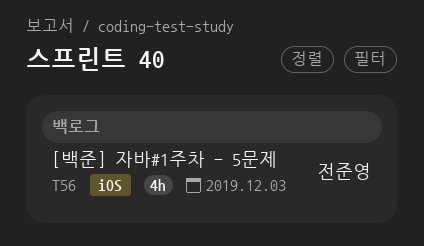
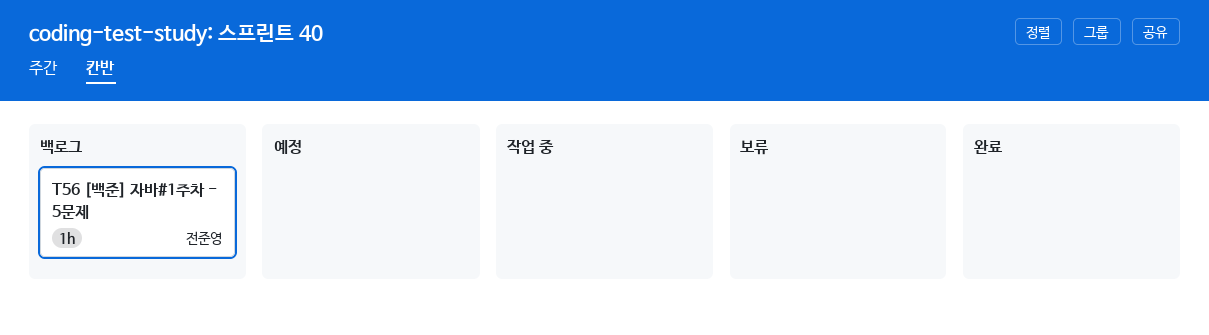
T56, estimate: 4h -> 1h

